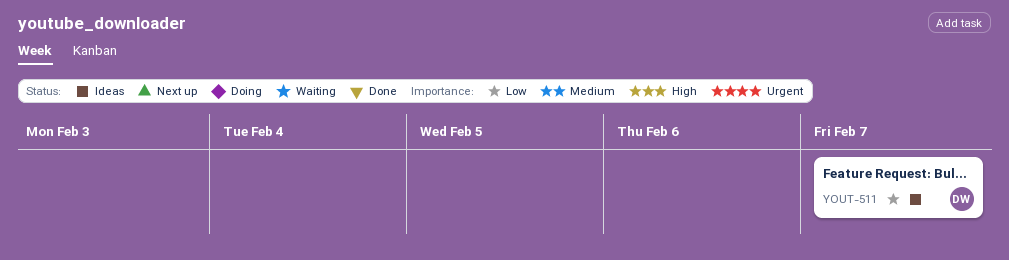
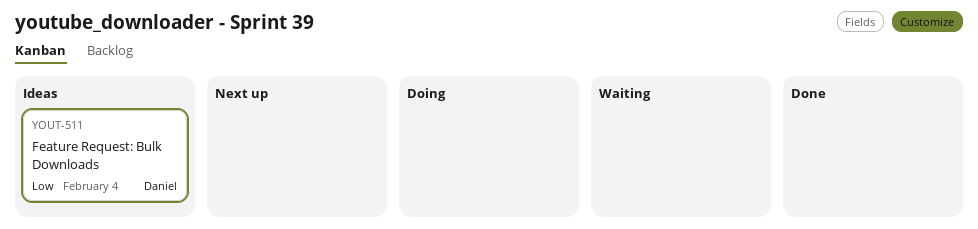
YOUT-511, day: Feb 7 -> Feb 4

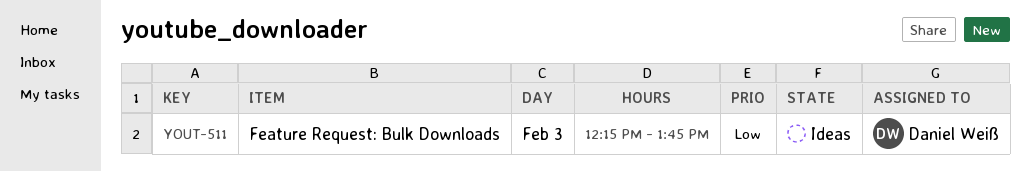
YOUT-511, day: Feb 4 -> Feb 3

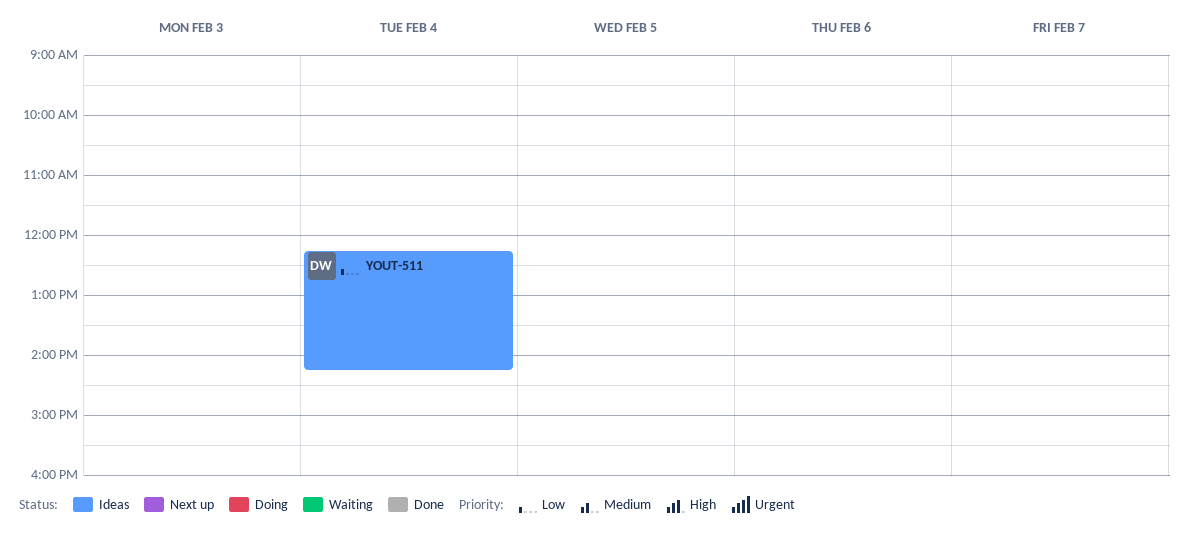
YOUT-511, day: Feb 3 -> Feb 4
YOUT-511, ends: 13:45 -> 14:15

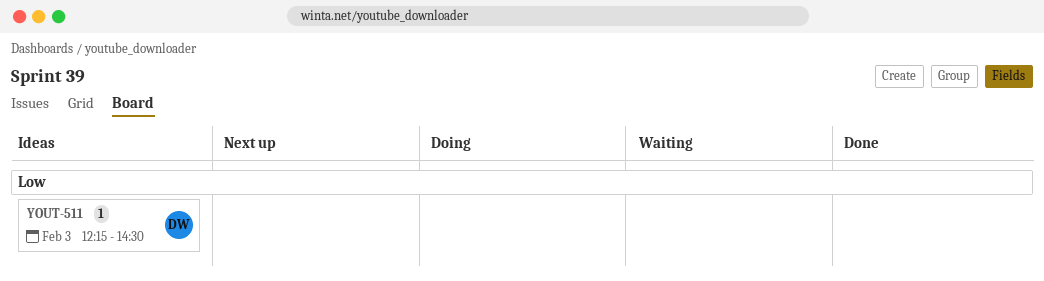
YOUT-511, day: Feb 4 -> Feb 3
YOUT-511, ends: 14:15 -> 14:30

